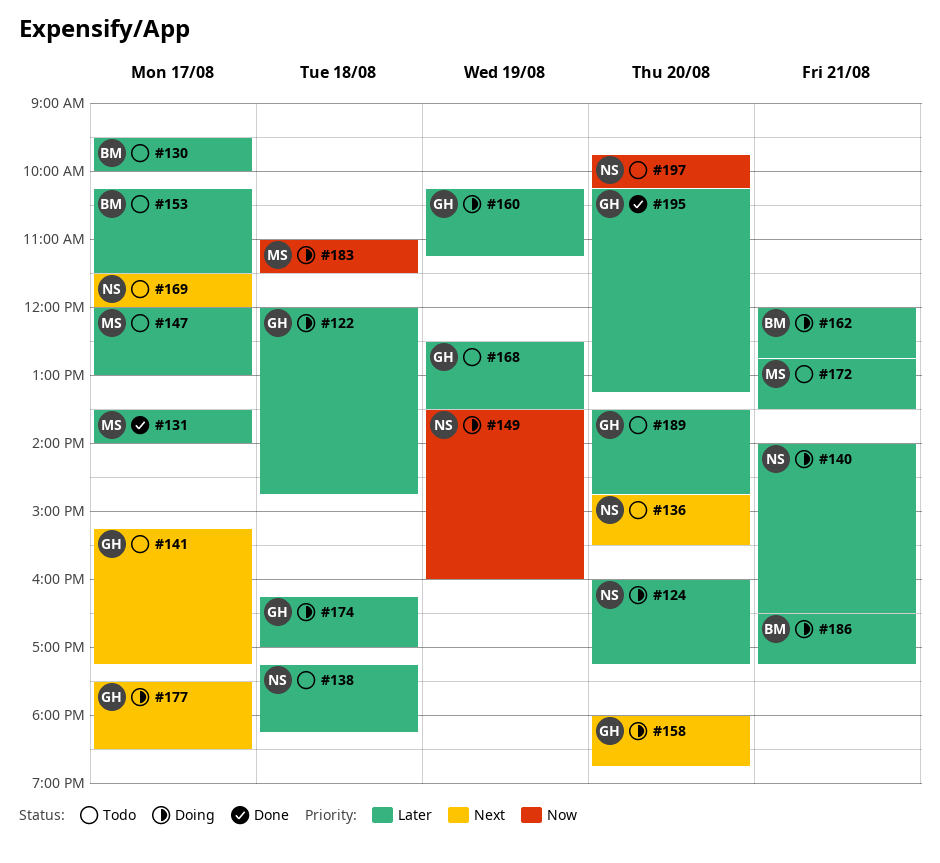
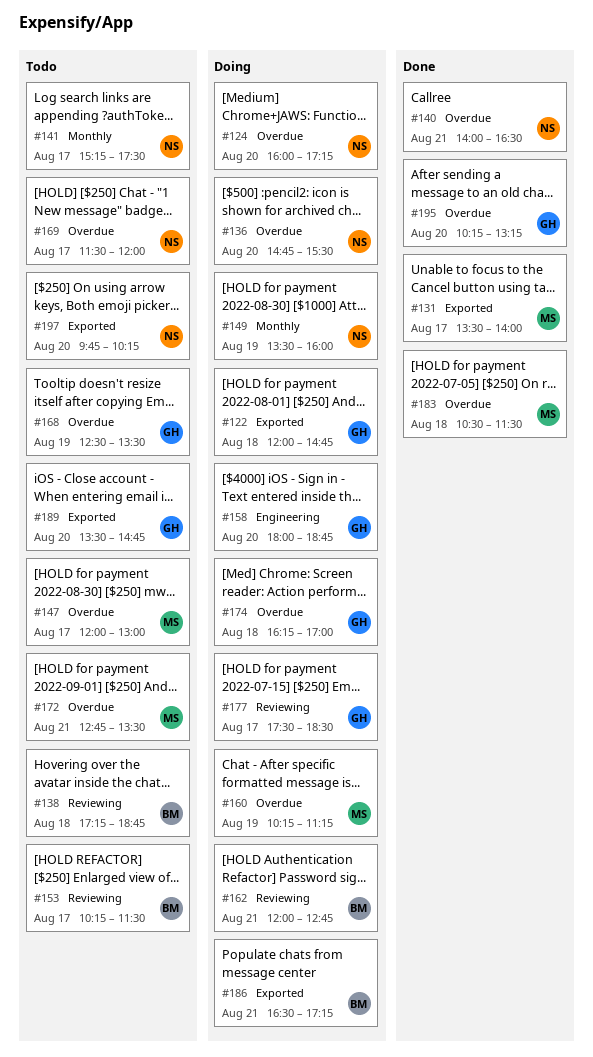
#130: present -> none
#136, status: Todo -> Doing
#138, owner: NS -> BM
#138, ends: 18:15 -> 18:45
#140, status: Doing -> Done
#141, owner: GH -> NS
#141, ends: 17:15 -> 17:30
#160, owner: GH -> MS
#183, status: Doing -> Done
#183, begins: 11:00 -> 10:30

